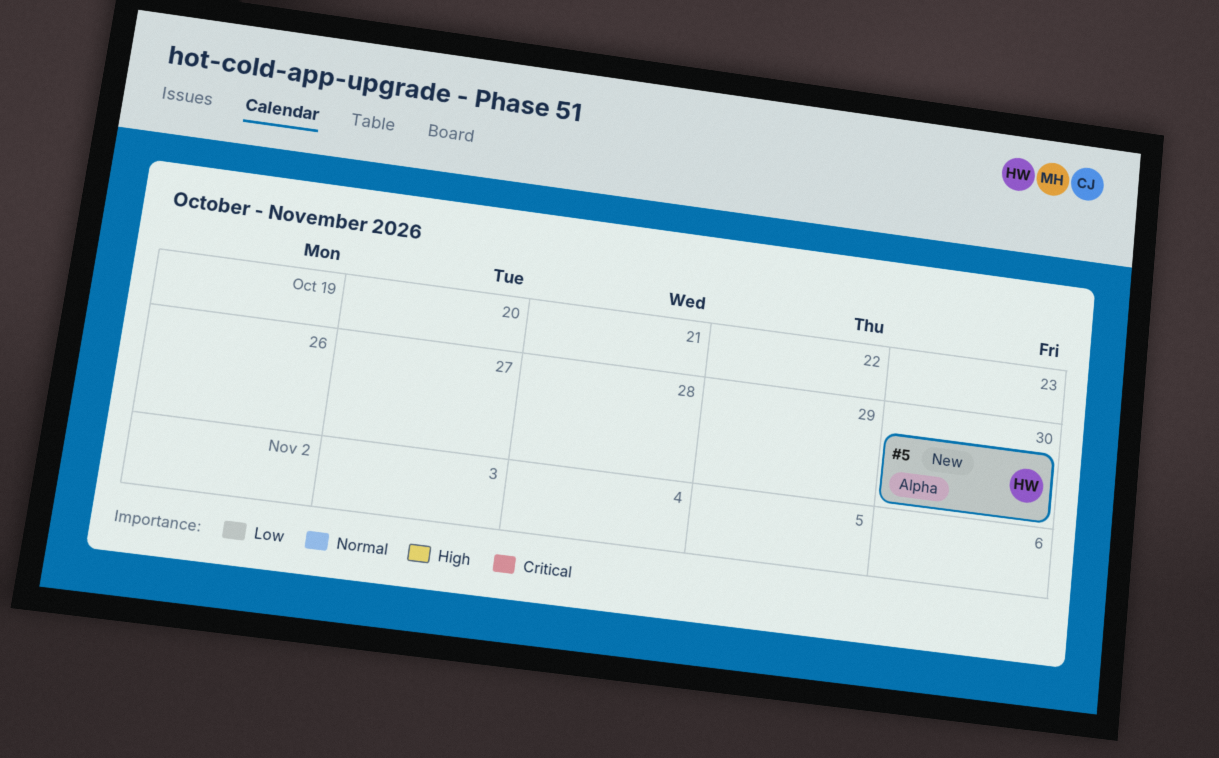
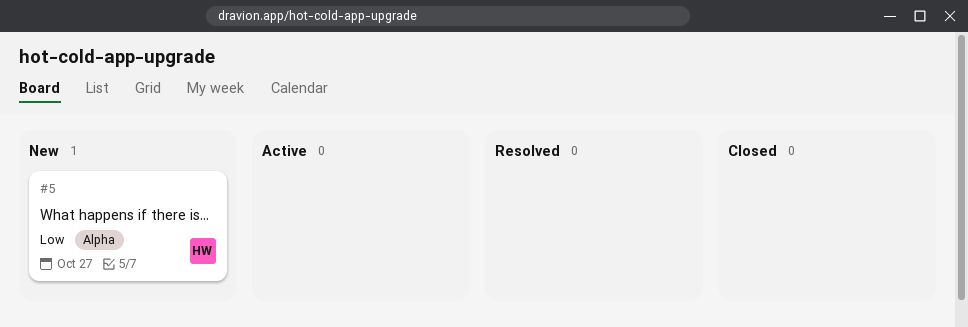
#5, due: Oct 30 -> Oct 27

